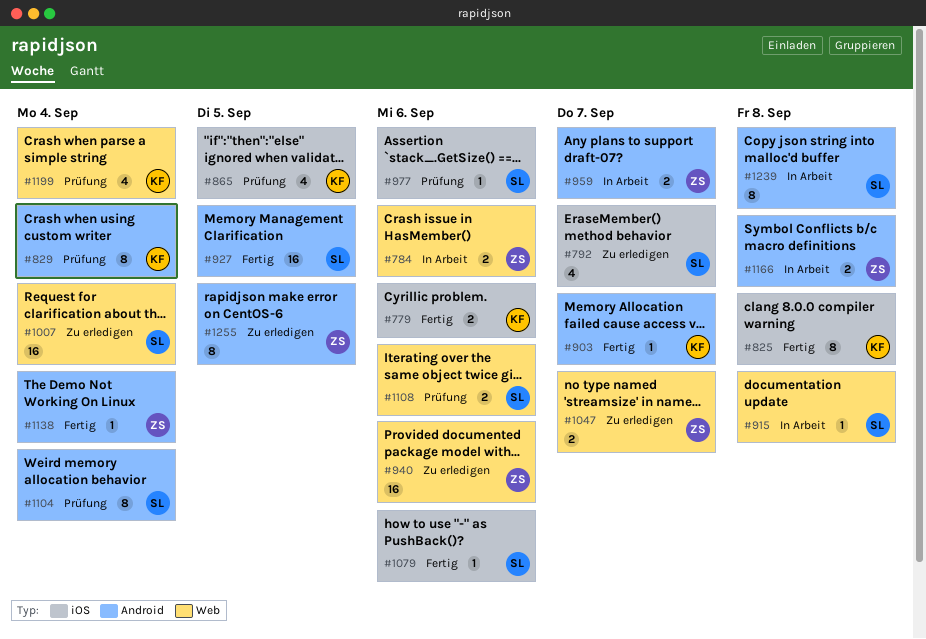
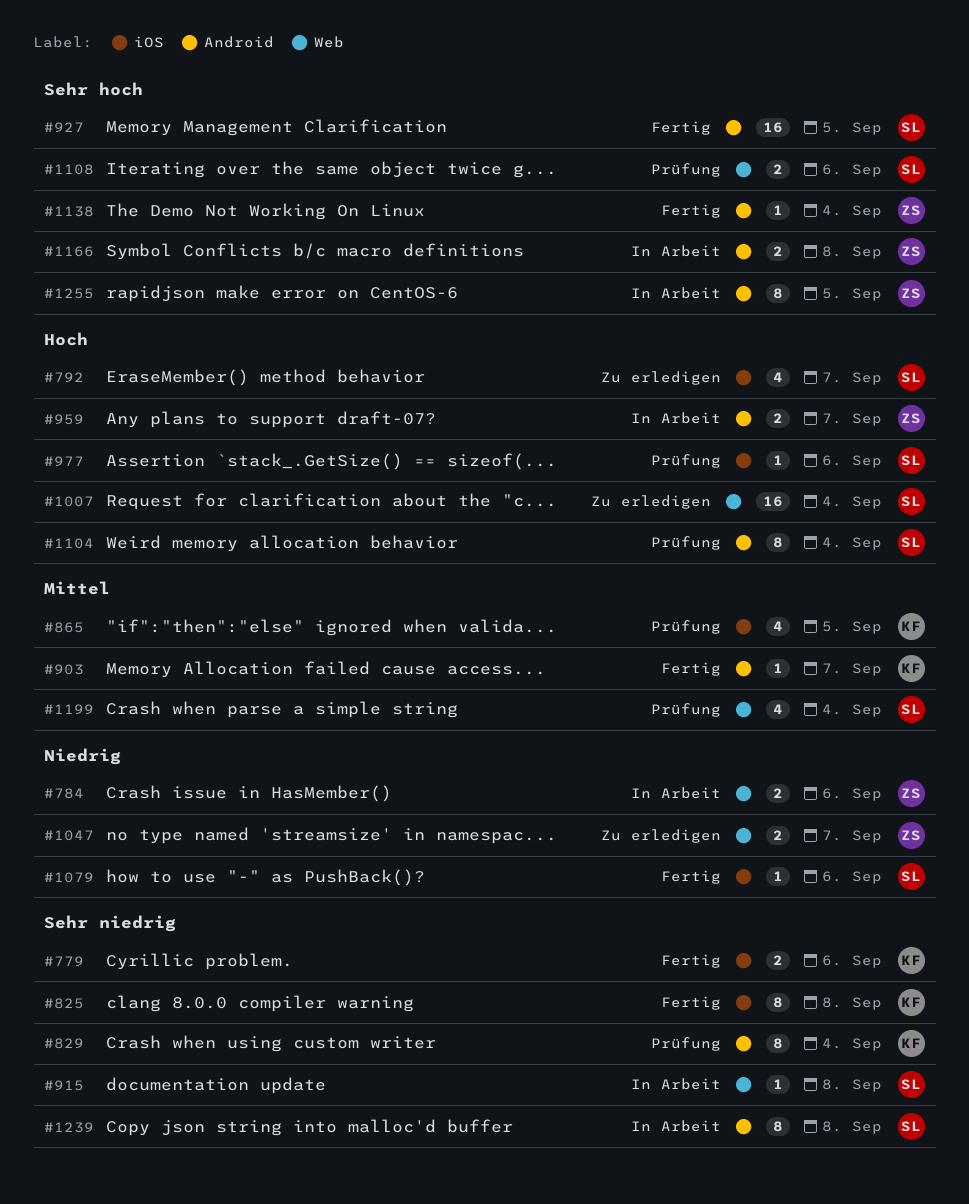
#940: present -> none
#1199, owner: KF -> SL
#1255, status: Zu erledigen -> In Arbeit

